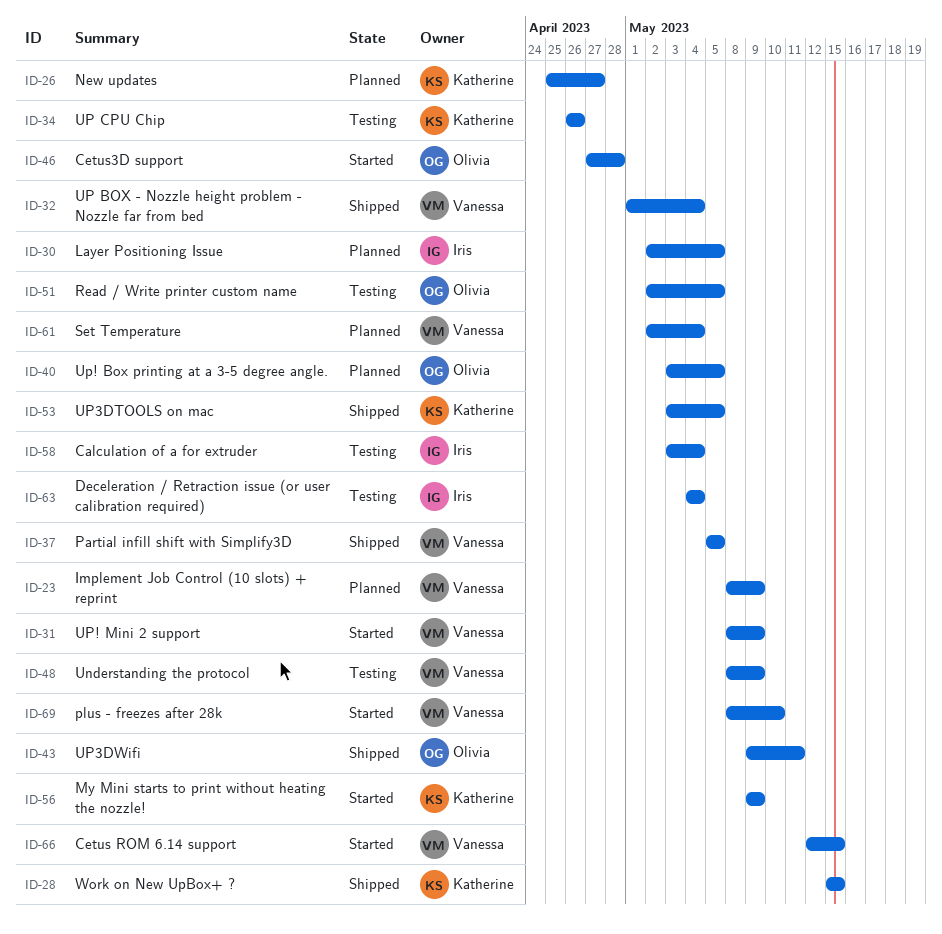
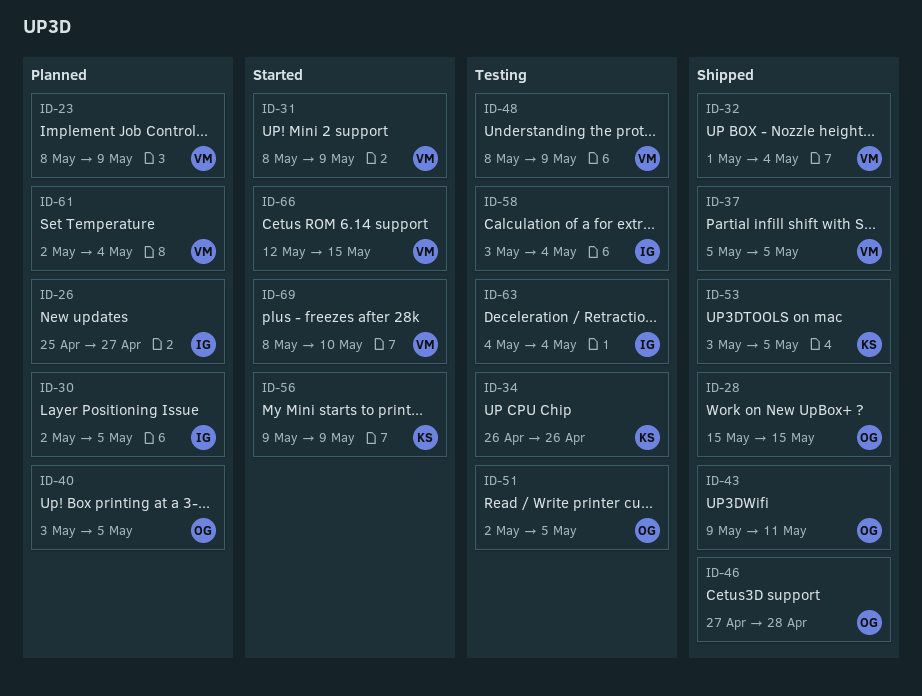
ID-26, owner: Katherine -> Iris
ID-28, owner: Katherine -> Olivia
ID-46, status: Started -> Shipped

